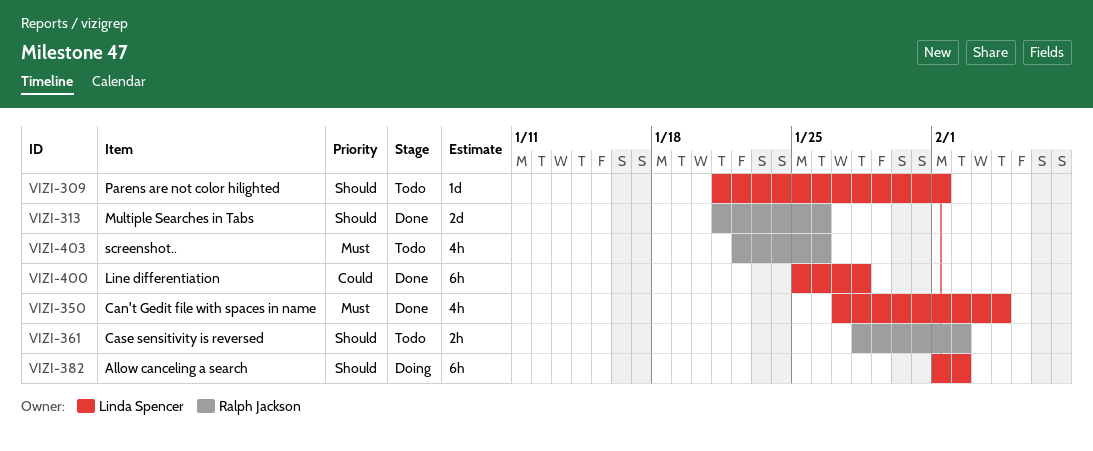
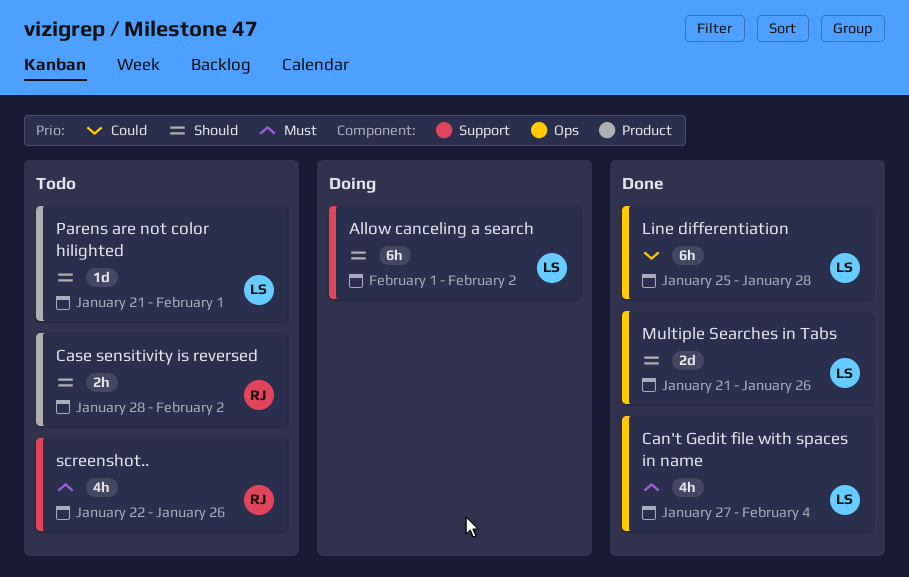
Multiple Searches in Tabs, owner: Ralph Jackson -> Linda Spencer

